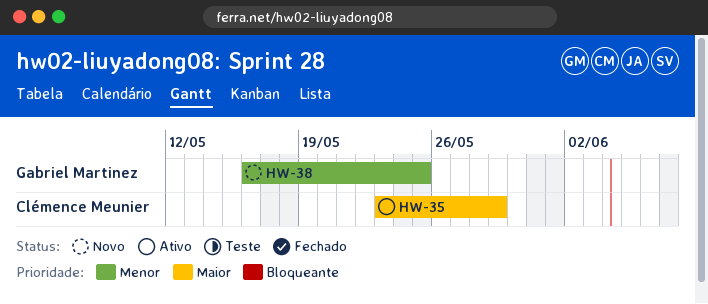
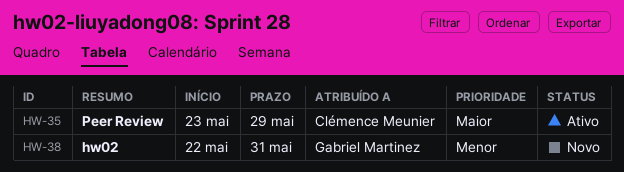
HW-38, start: May 16 -> May 22
HW-38, due: May 25 -> May 31

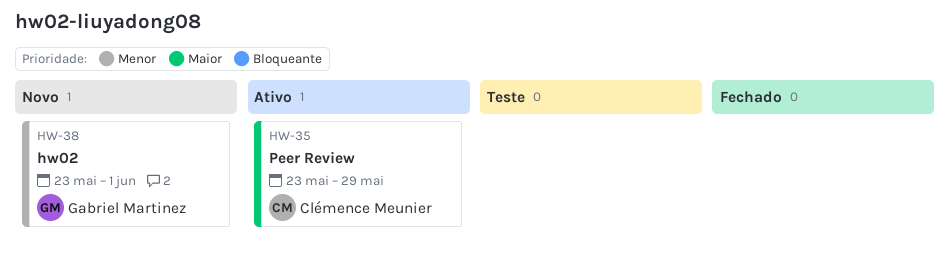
HW-38, start: May 22 -> May 23
HW-38, due: May 31 -> Jun 1

